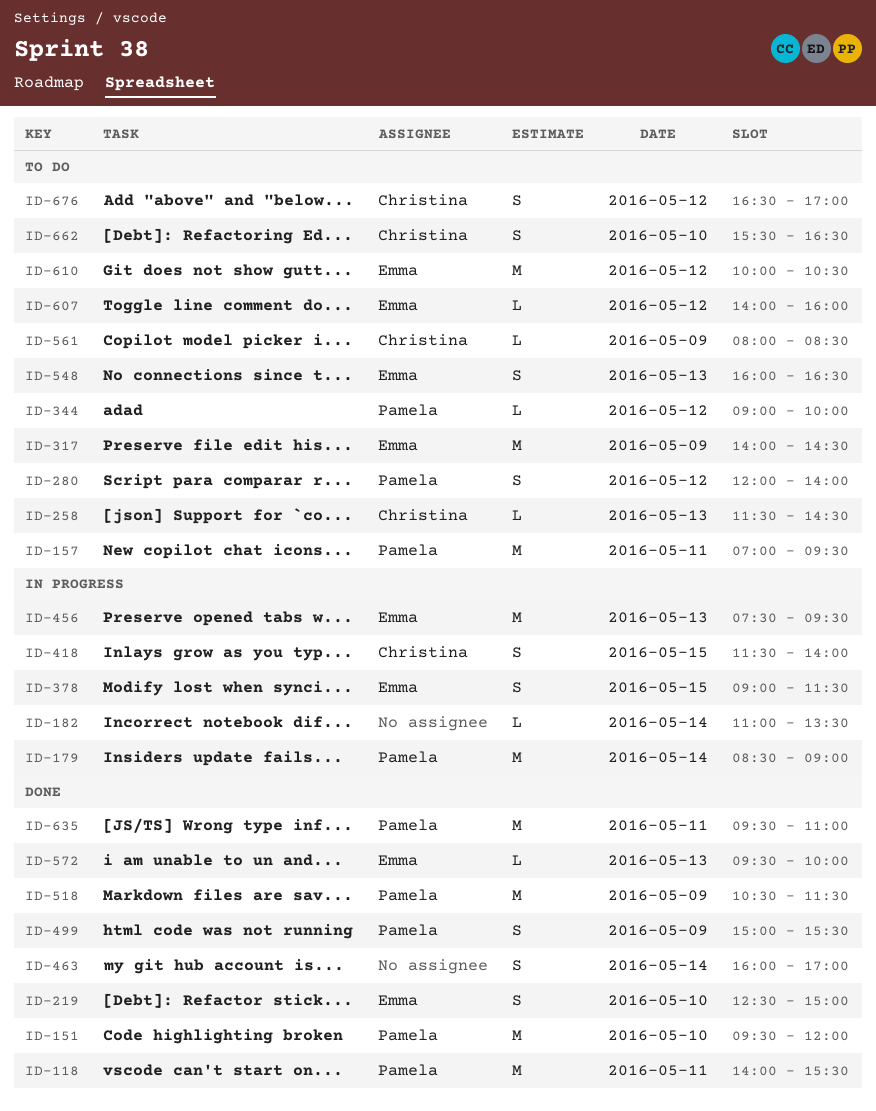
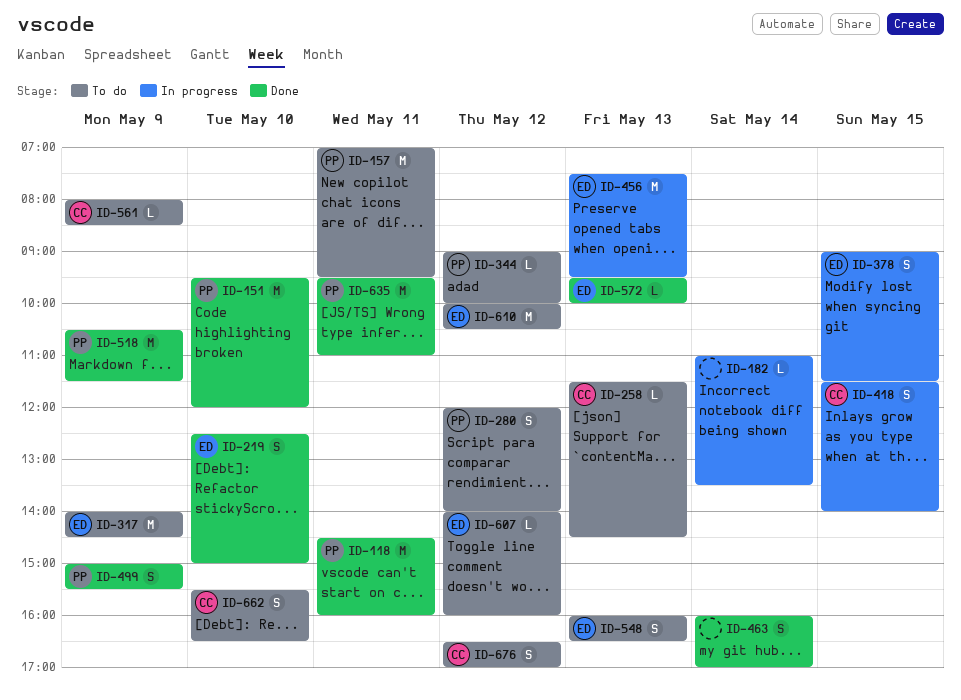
ID-118, begins: 14:00 -> 14:30
ID-118, ends: 15:30 -> 16:00
ID-179: present -> none

